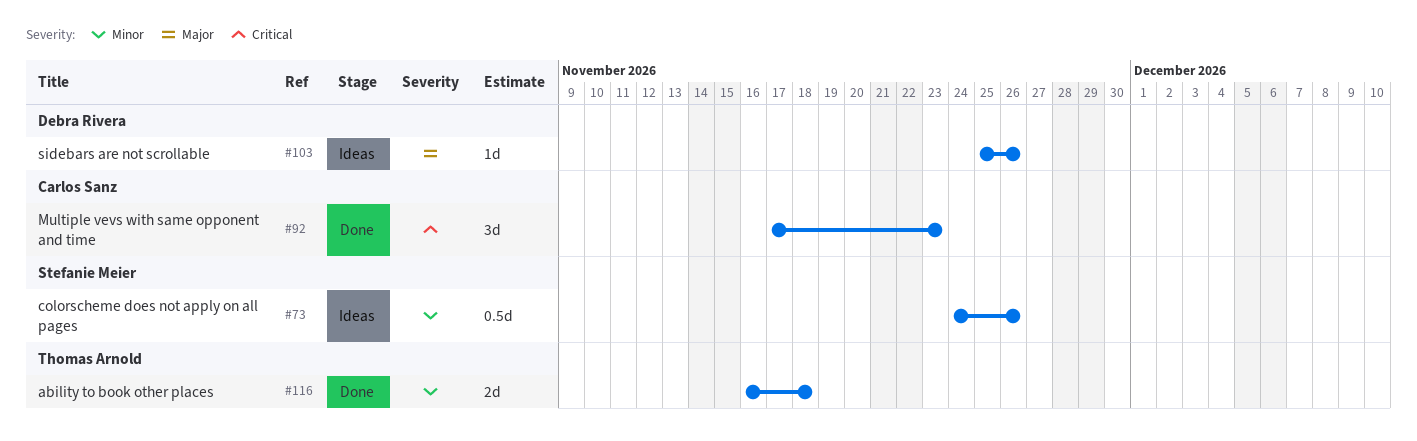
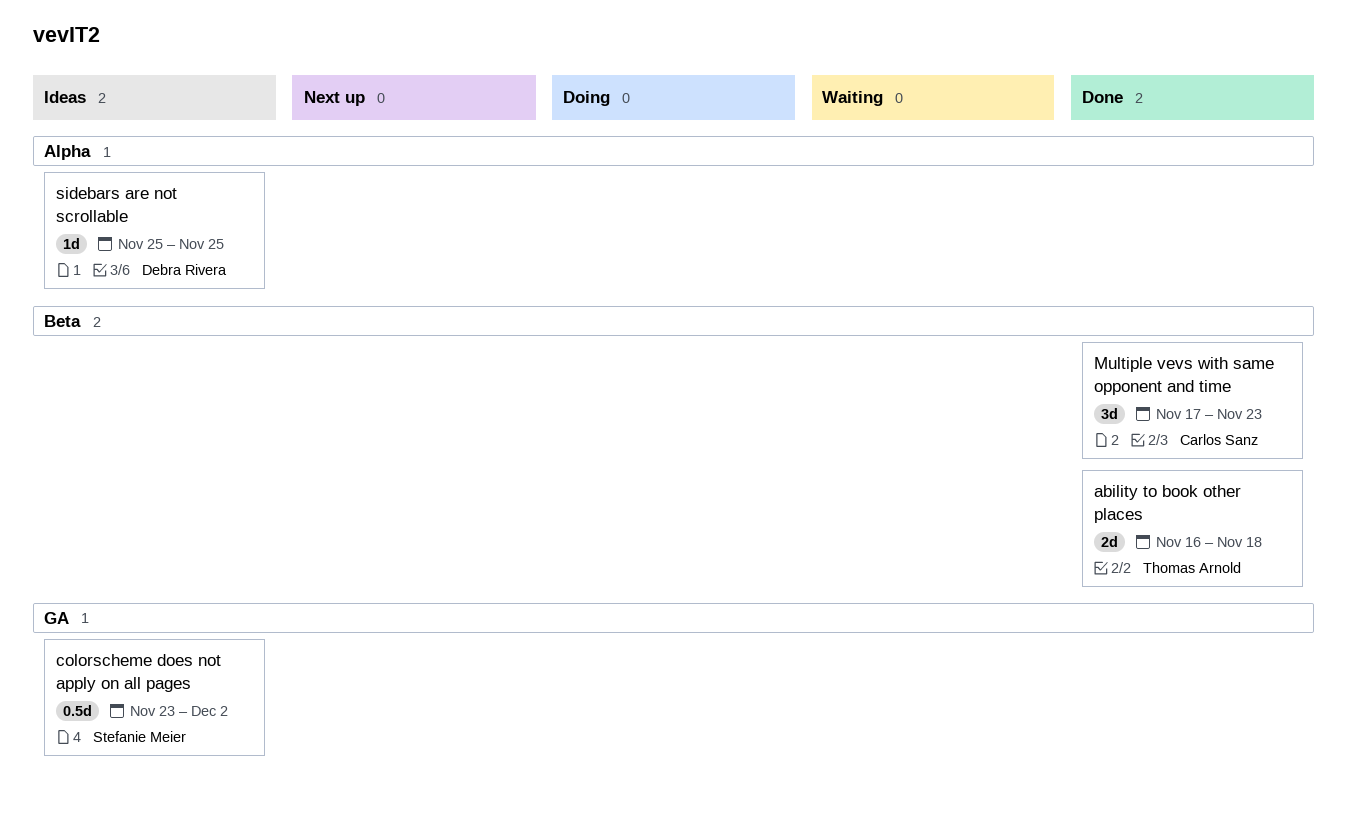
colorscheme does not apply on all pages, start: Nov 24 -> Nov 23
colorscheme does not apply on all pages, due: Nov 26 -> Dec 2
sidebars are not scrollable, due: Nov 26 -> Nov 25

